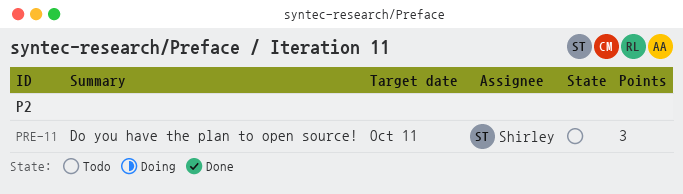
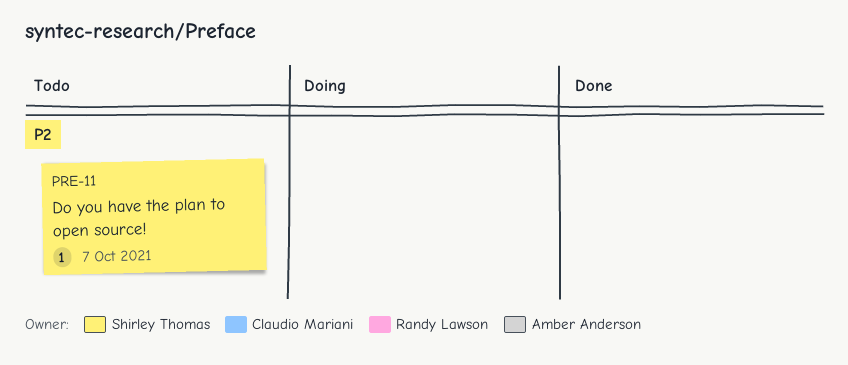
PRE-11, estimate: 3 -> 1
PRE-11, due: Oct 11 -> Oct 7

